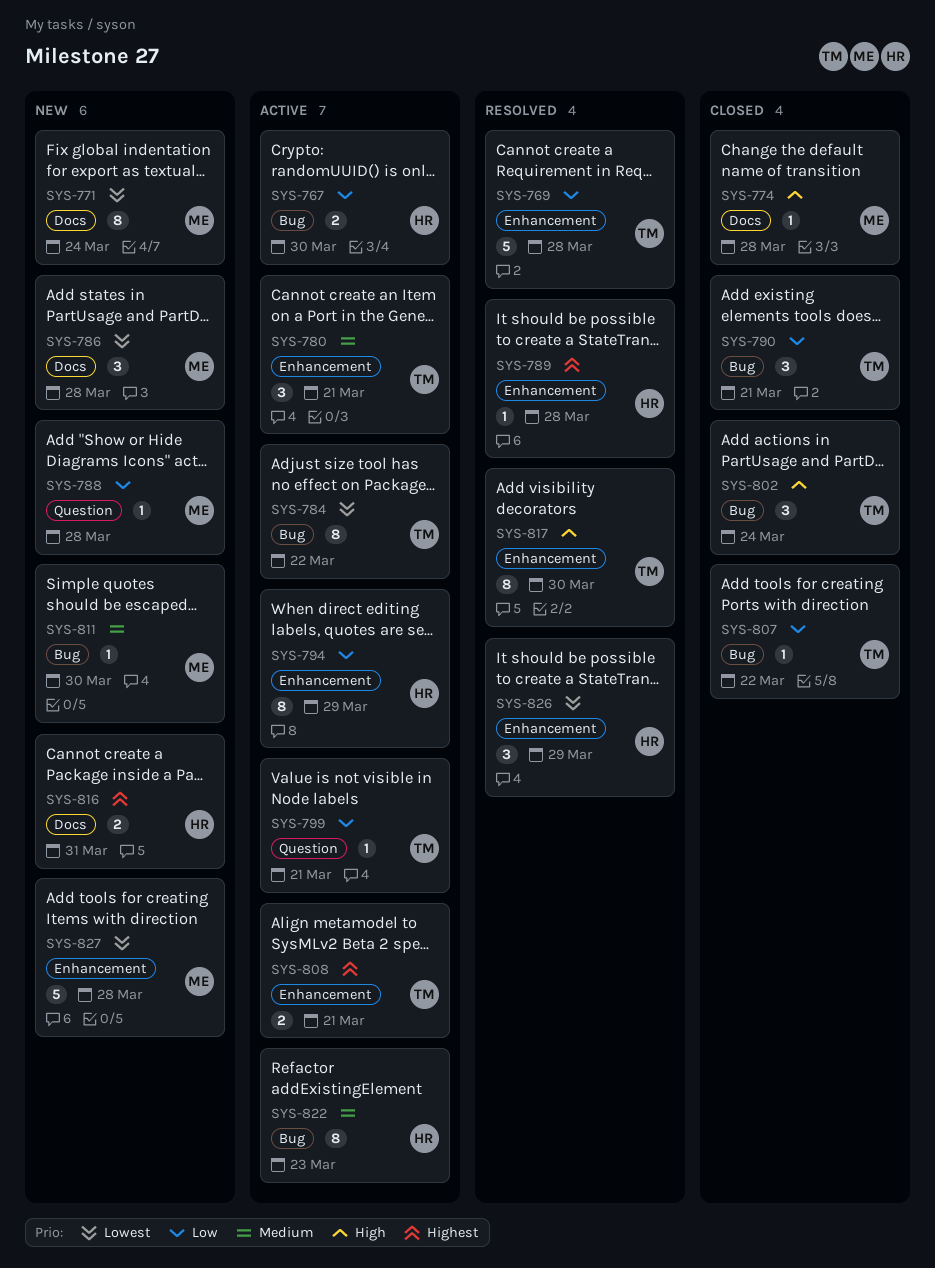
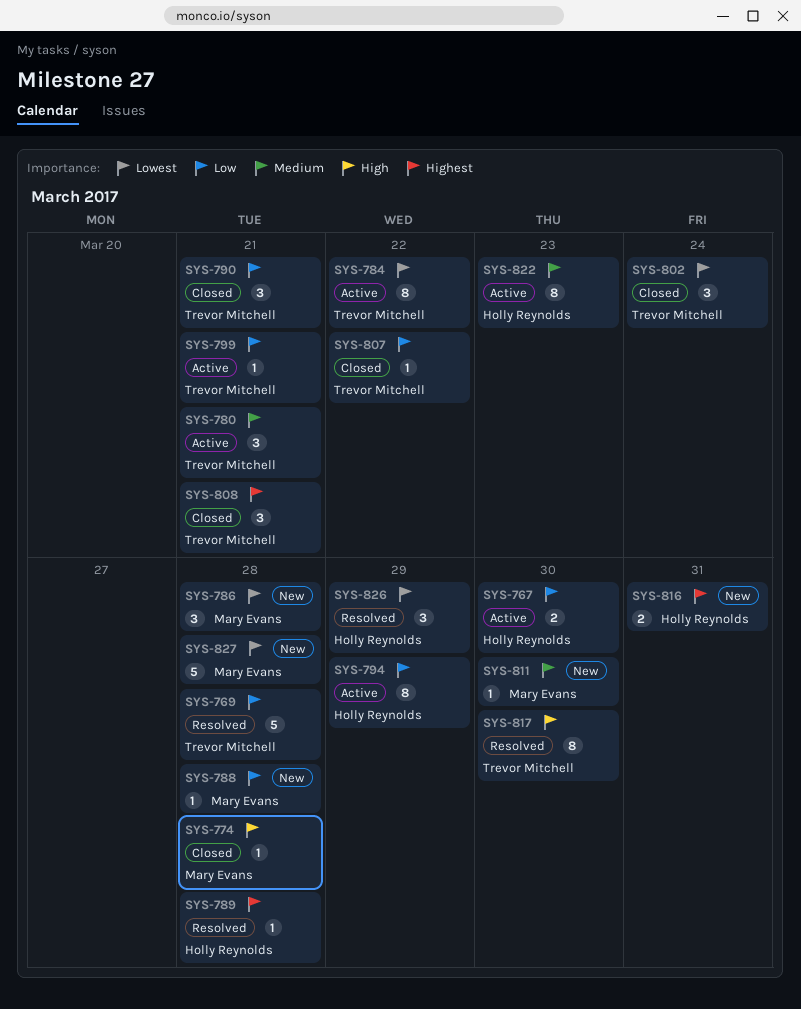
SYS-771: present -> none
SYS-802, priority: High -> Lowest
SYS-808, status: Active -> Closed
SYS-808, estimate: 2 -> 3

